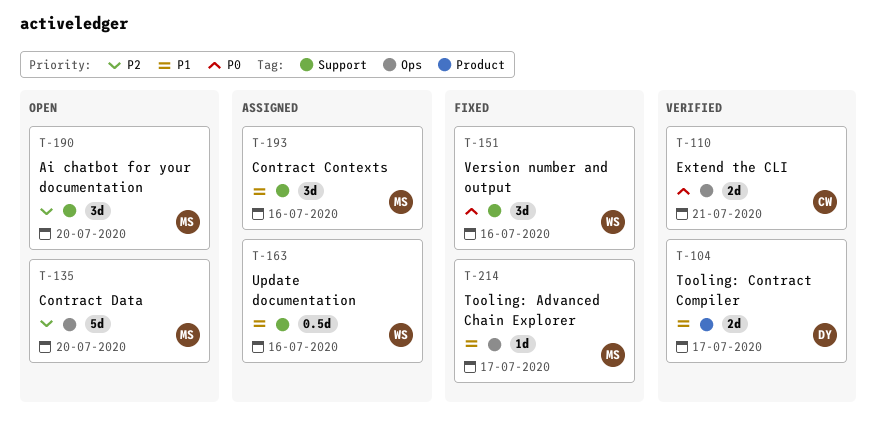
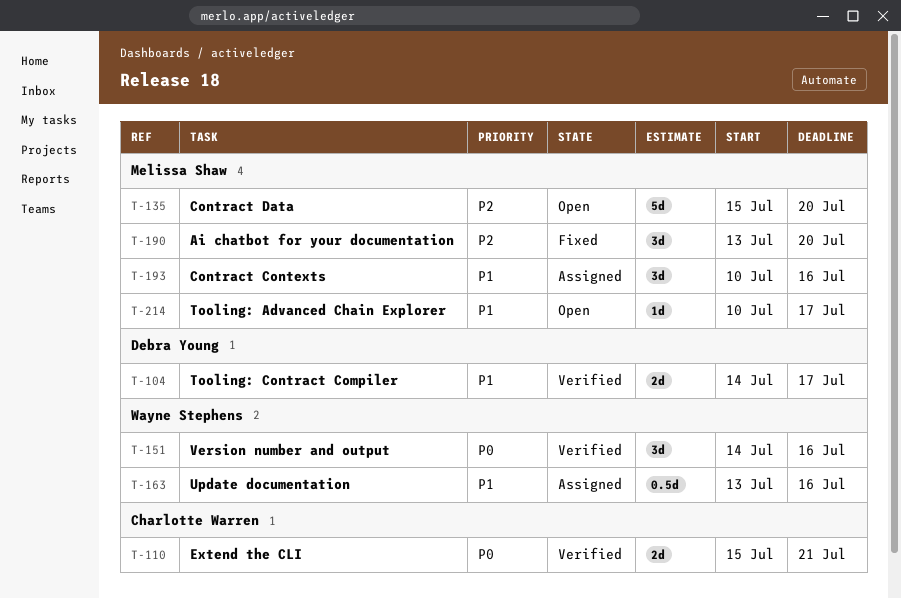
T-151, status: Fixed -> Verified
T-190, status: Open -> Fixed
T-214, status: Fixed -> Open

